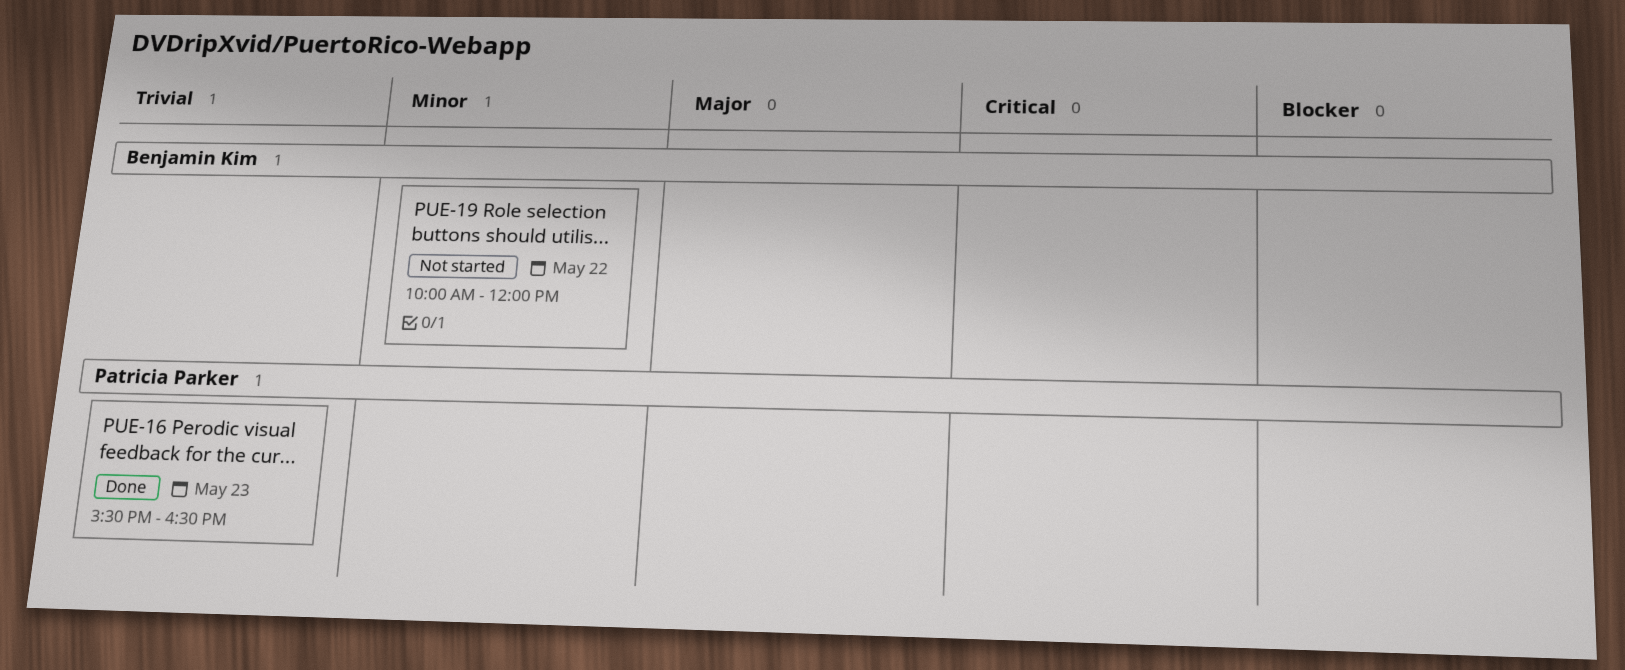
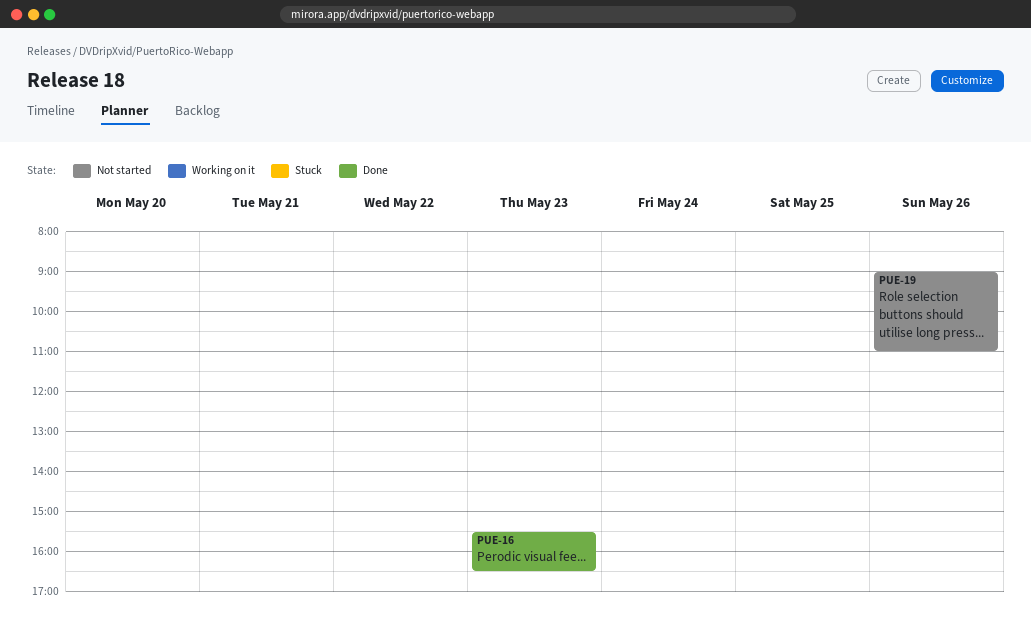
PUE-19, day: May 22 -> May 26
PUE-19, begins: 10:00 -> 09:00
PUE-19, ends: 12:00 -> 11:00

